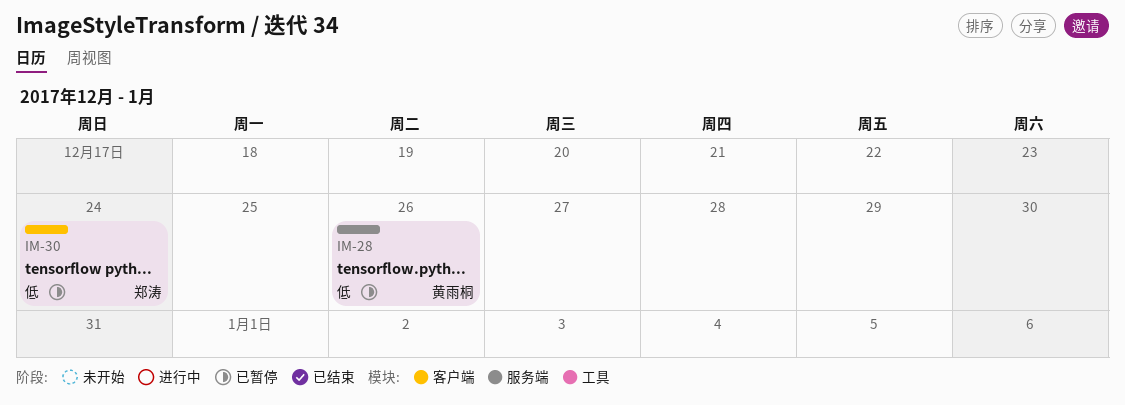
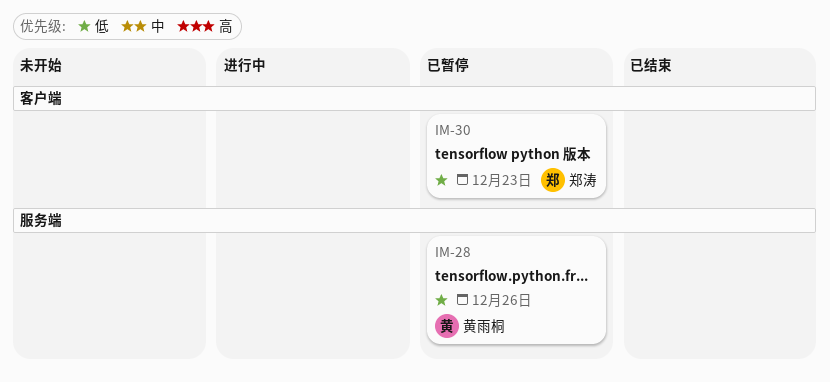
IM-30, due: Dec 24 -> Dec 23

